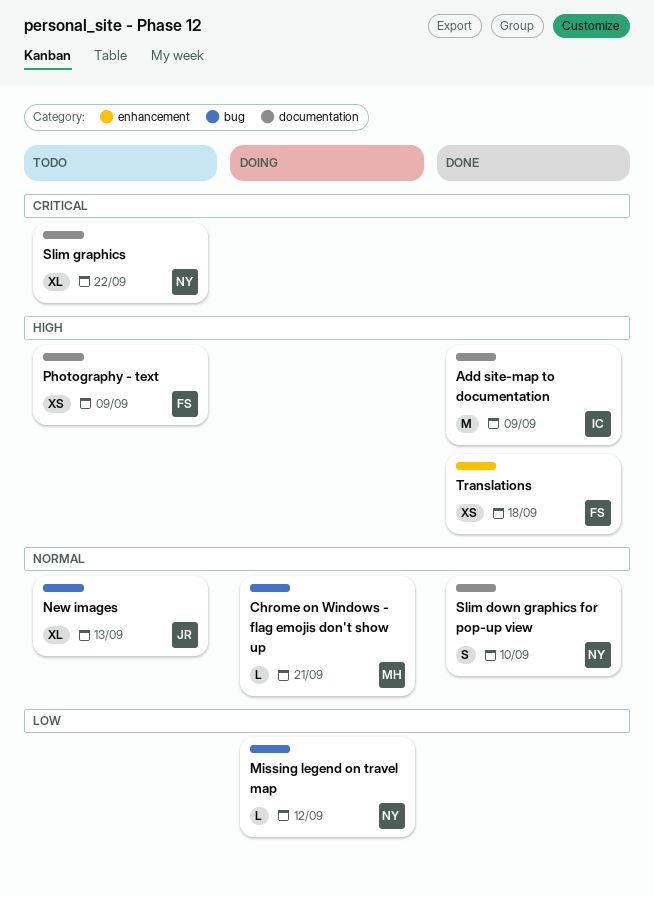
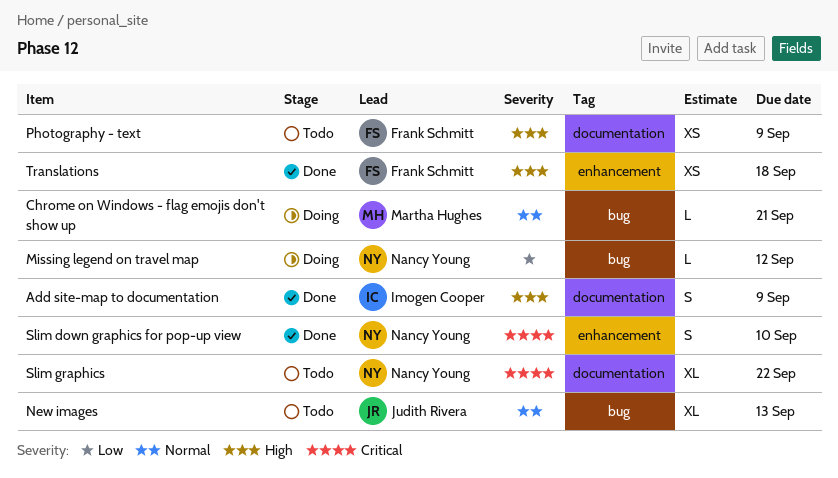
Add site-map to documentation, estimate: M -> S
Slim down graphics for pop-up view, priority: Normal -> Critical
Slim down graphics for pop-up view, label: documentation -> enhancement

